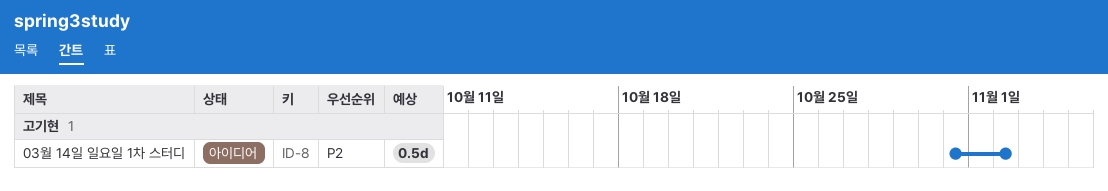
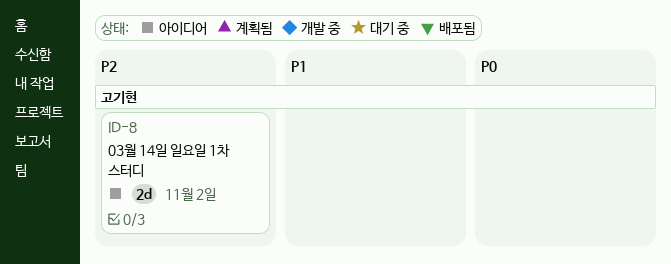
ID-8, estimate: 0.5d -> 2d

